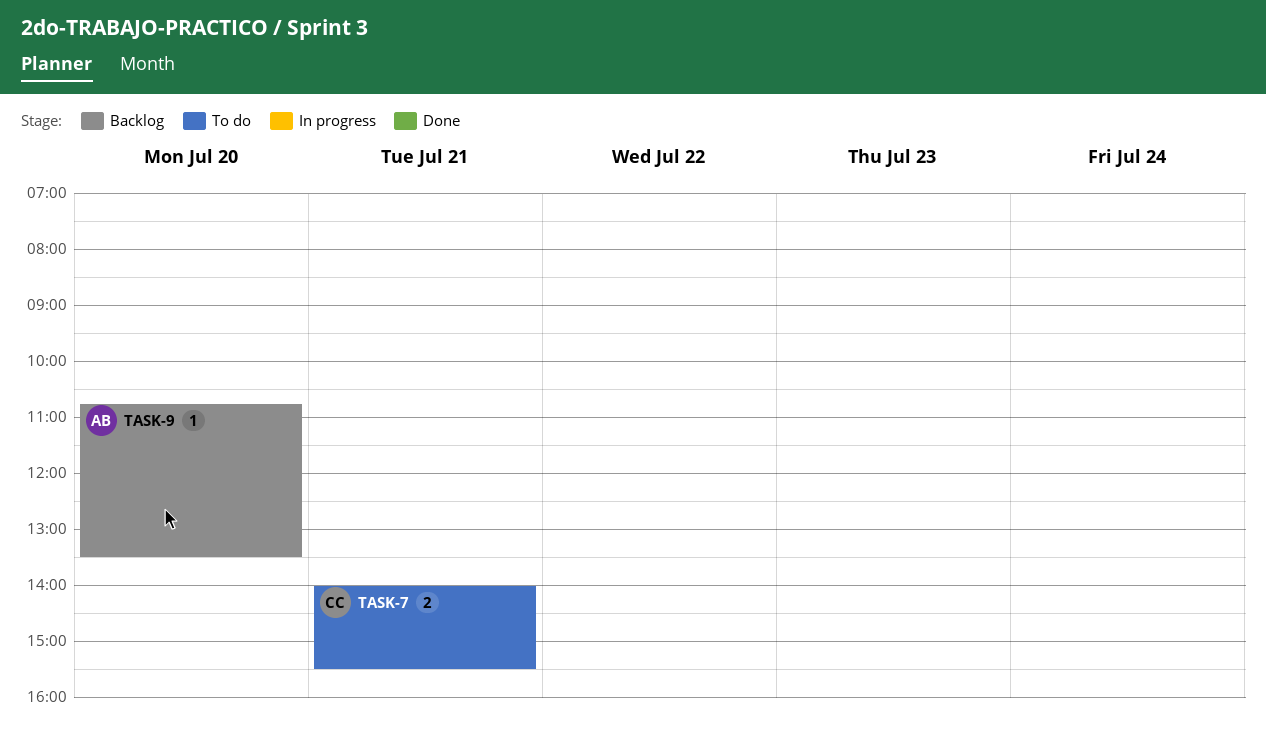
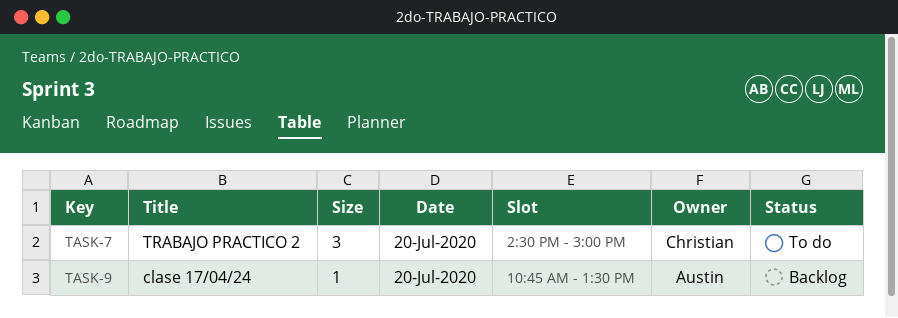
TASK-7, estimate: 2 -> 3
TASK-7, day: Jul 21 -> Jul 20
TASK-7, begins: 14:00 -> 14:30
TASK-7, ends: 15:30 -> 15:00

